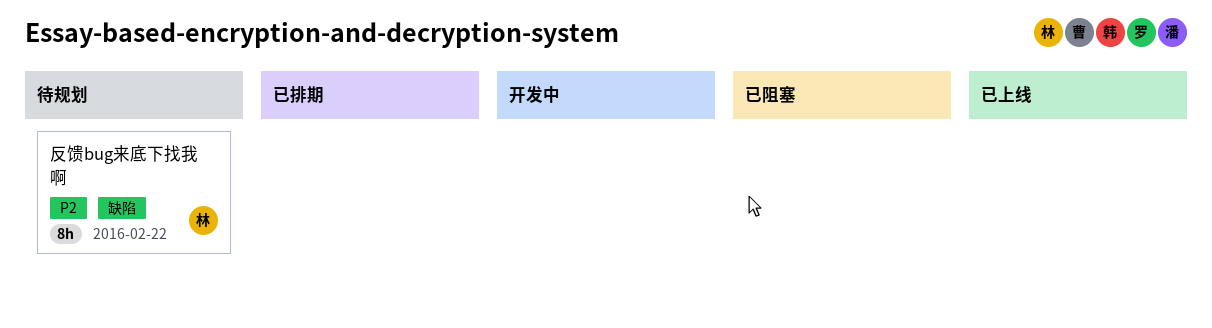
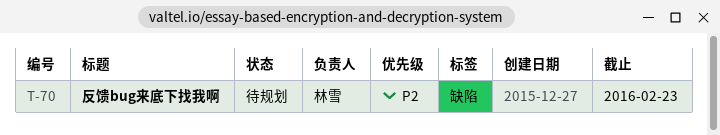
反馈bug来底下找我啊, due: Feb 22 -> Feb 23

